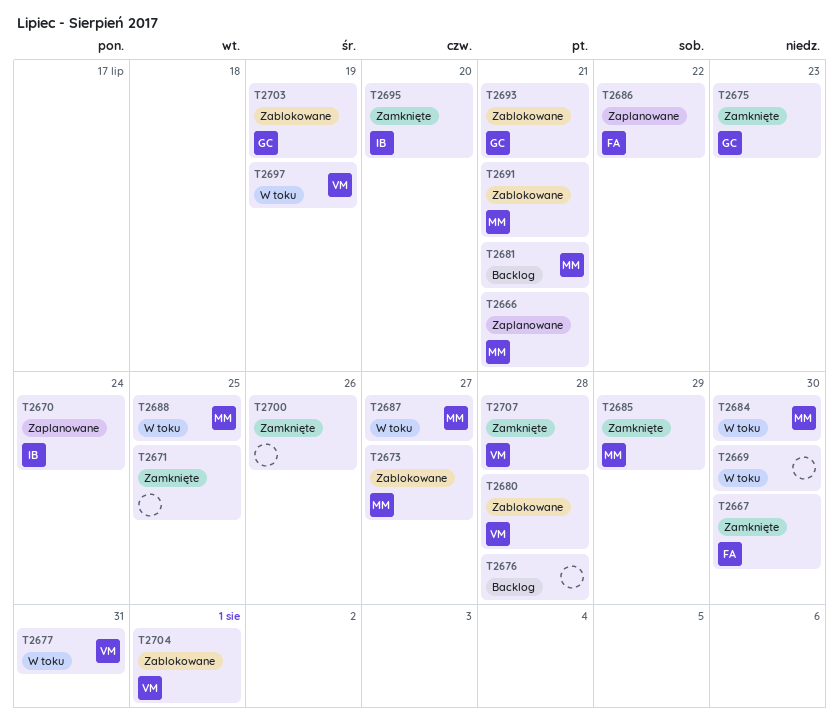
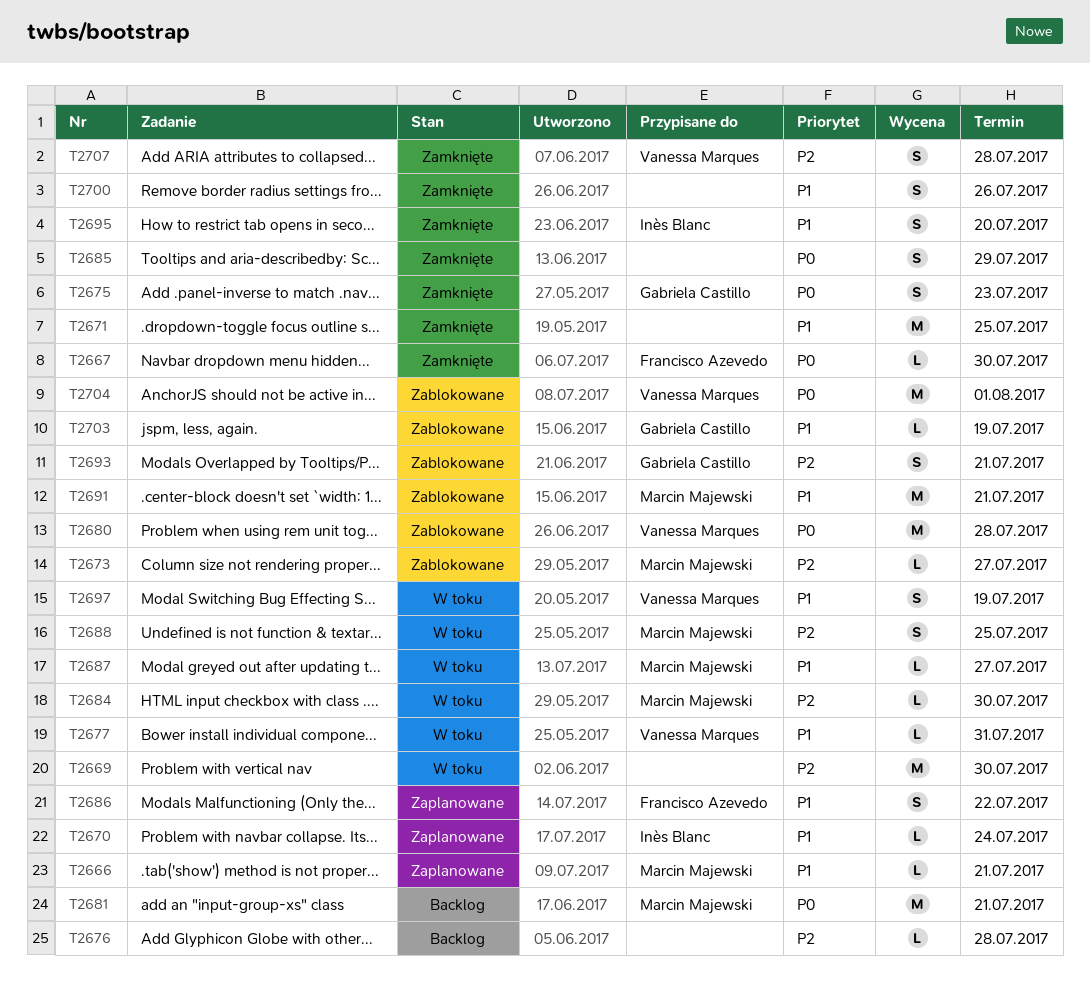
T2685, owner: Marcin Majewski -> none

